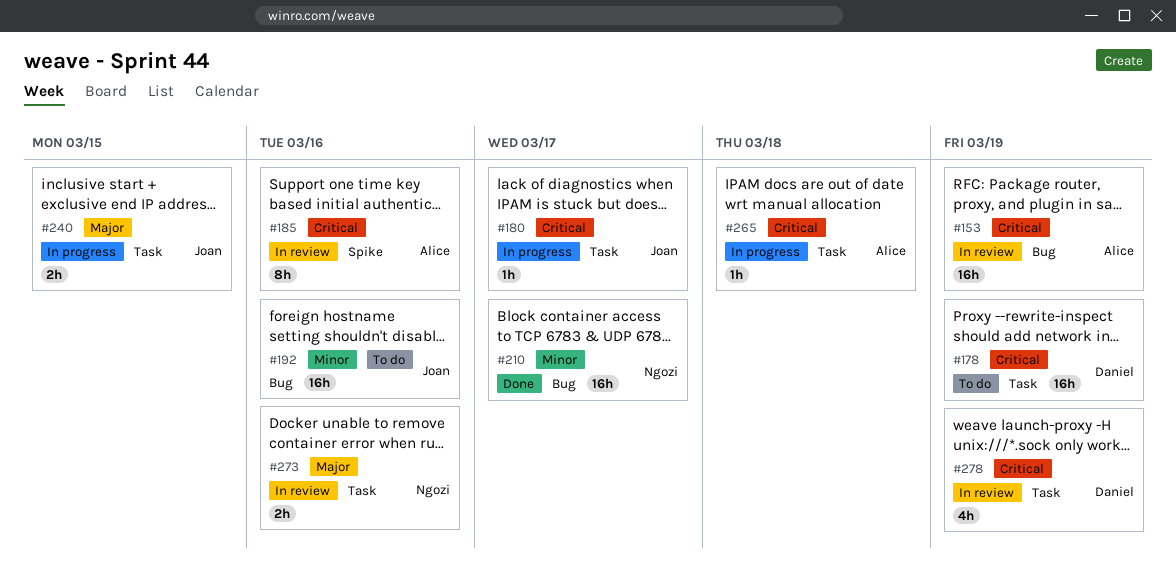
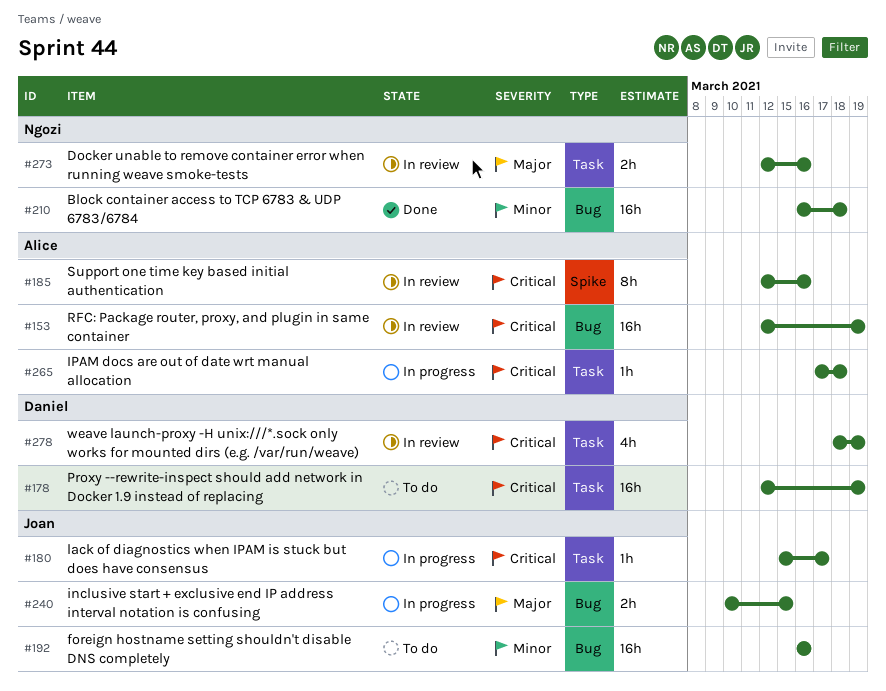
#210, due: Mar 17 -> Mar 18
#240, label: Task -> Bug

